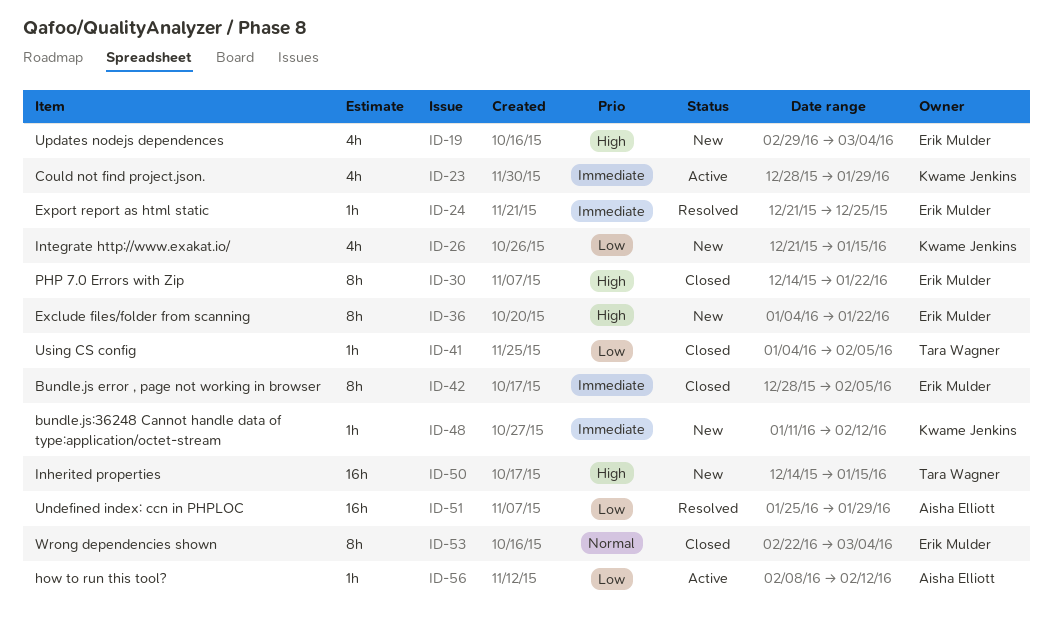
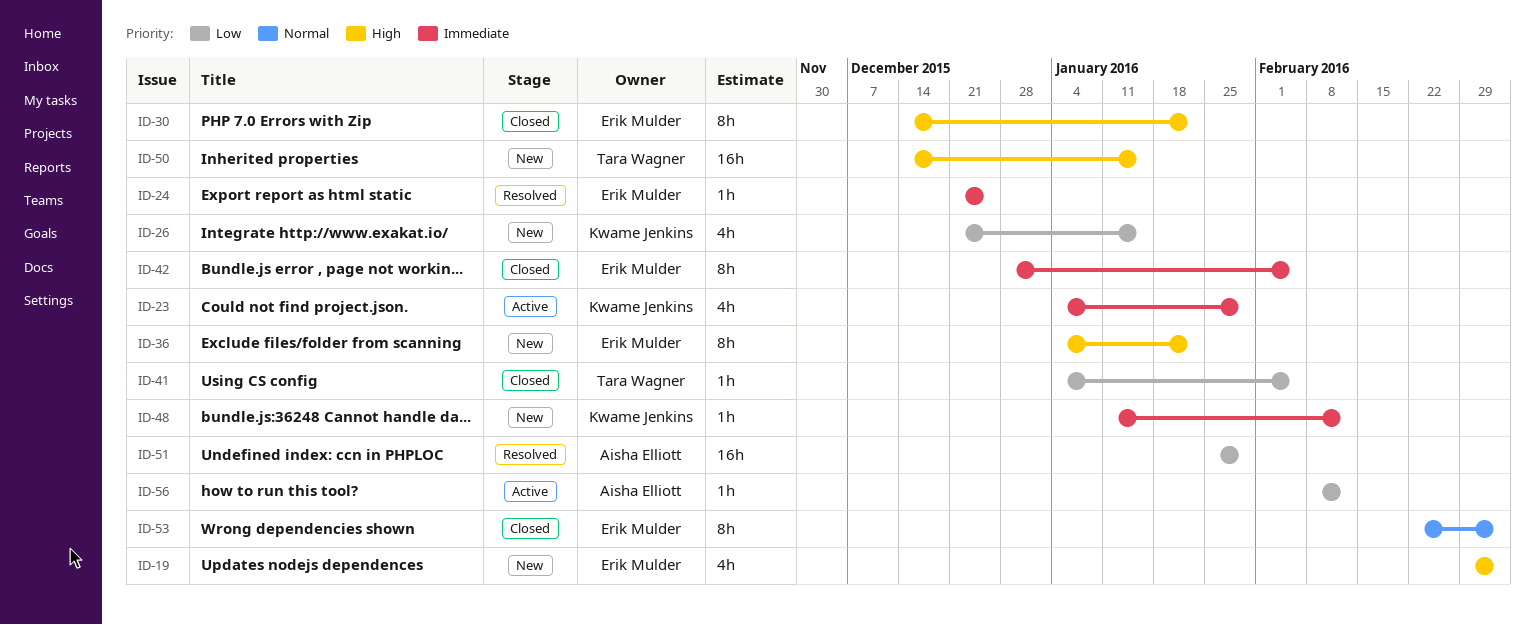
ID-23, start: Dec 28 -> Jan 4

